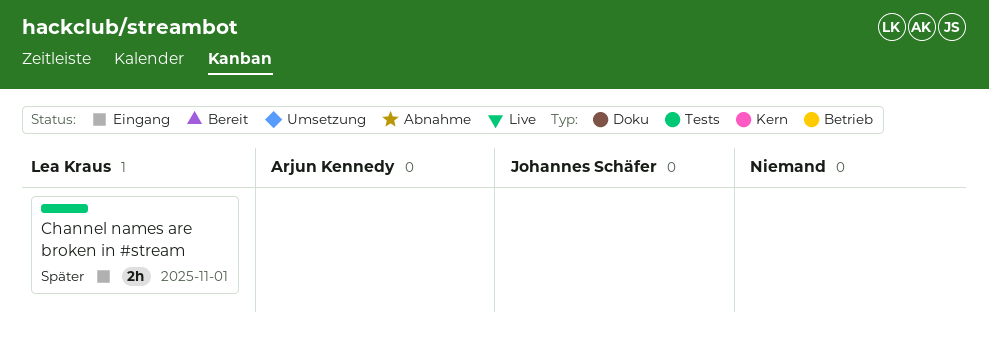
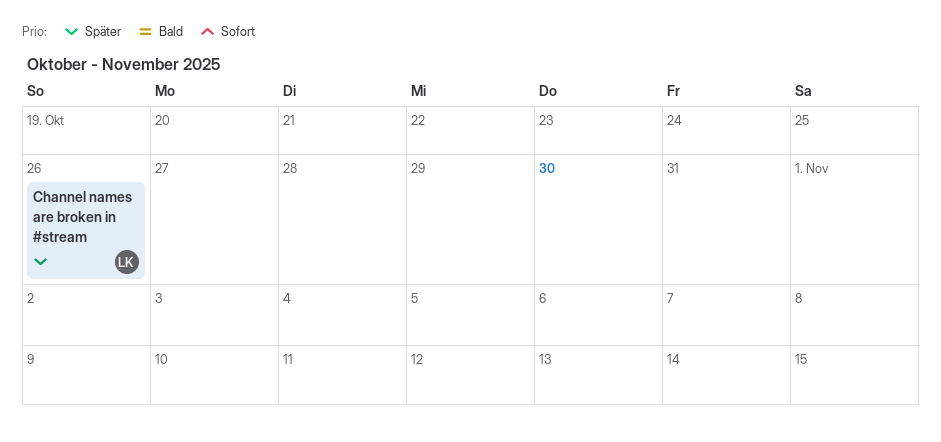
Channel names are broken in #stream, due: Nov 1 -> Oct 26

